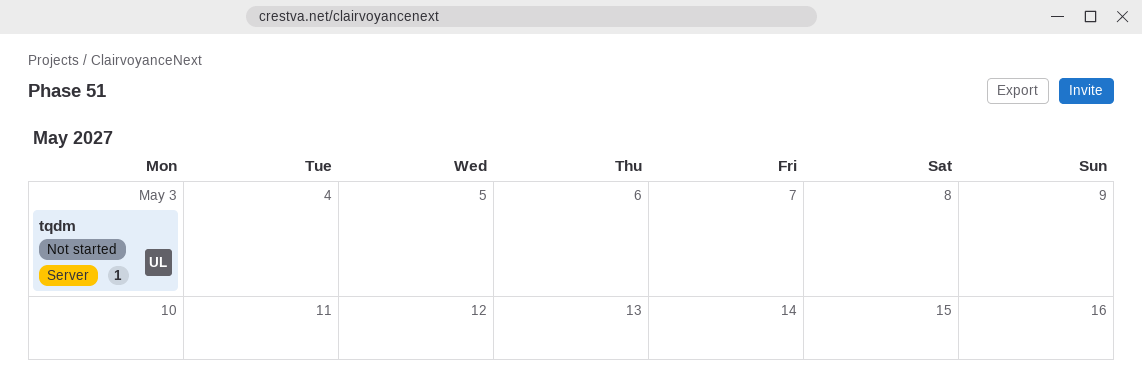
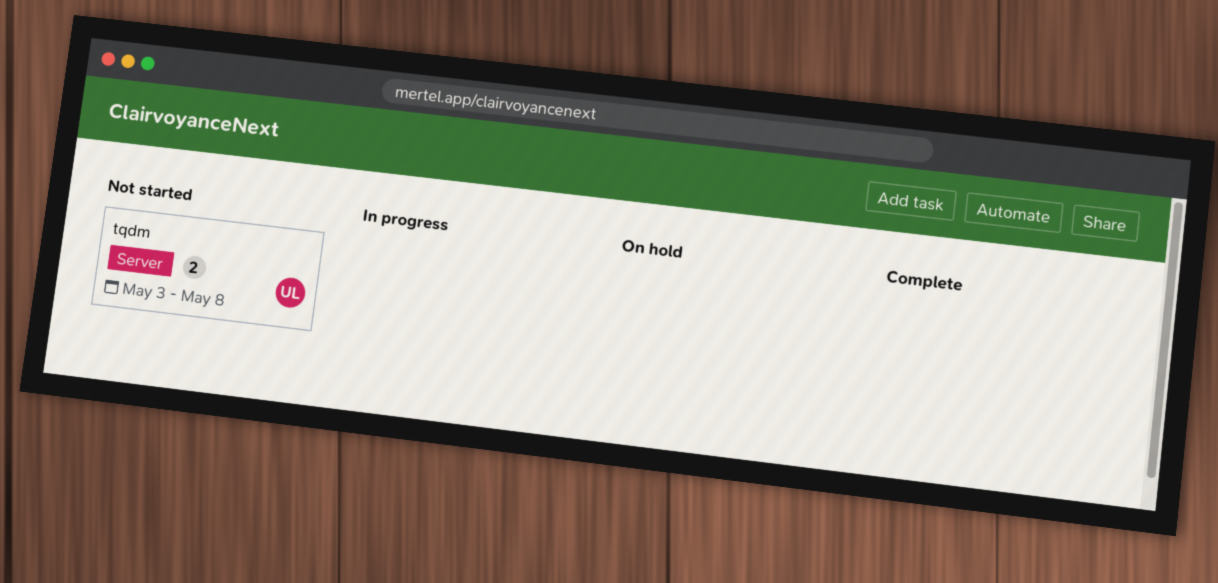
tqdm, estimate: 1 -> 2
tqdm, due: May 3 -> May 8

